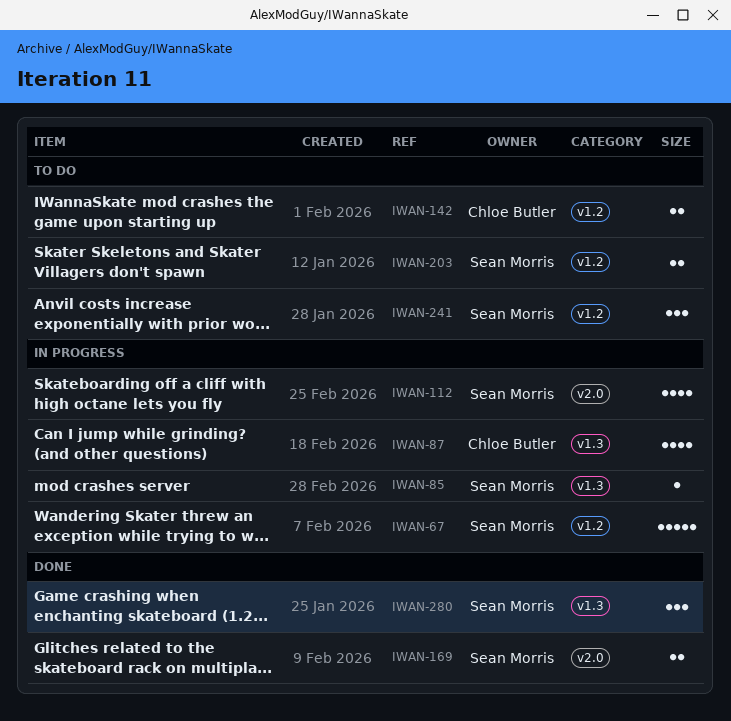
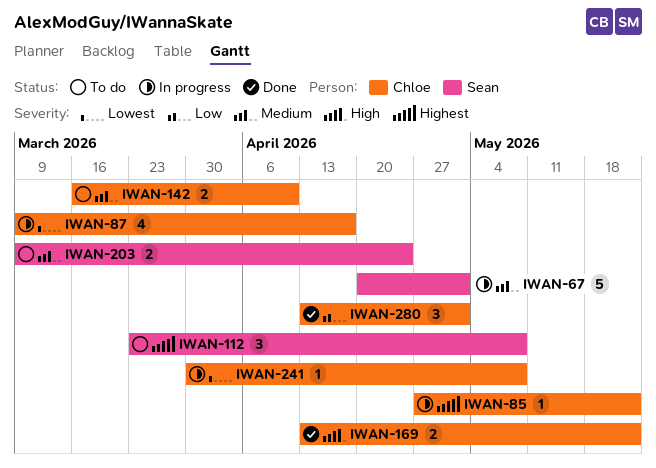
IWAN-85, owner: Sean Morris -> Chloe Butler
IWAN-112, status: In progress -> To do
IWAN-112, estimate: 4 -> 3
IWAN-169, owner: Sean Morris -> Chloe Butler
IWAN-241, status: To do -> In progress
IWAN-241, owner: Sean Morris -> Chloe Butler
IWAN-241, estimate: 3 -> 1
IWAN-280, owner: Sean Morris -> Chloe Butler

